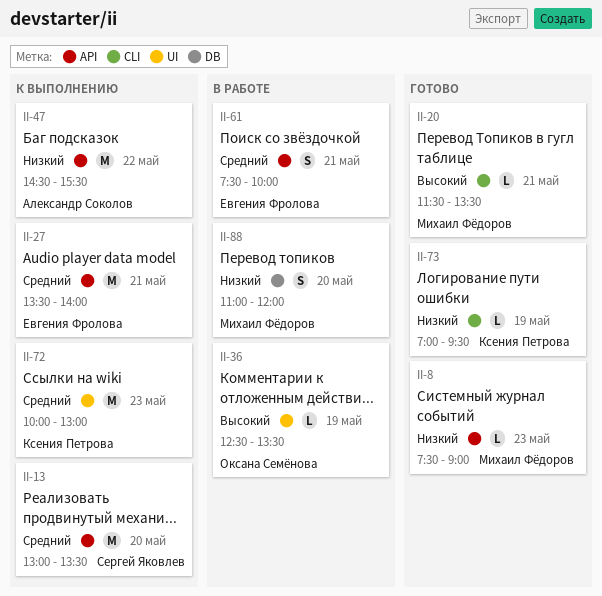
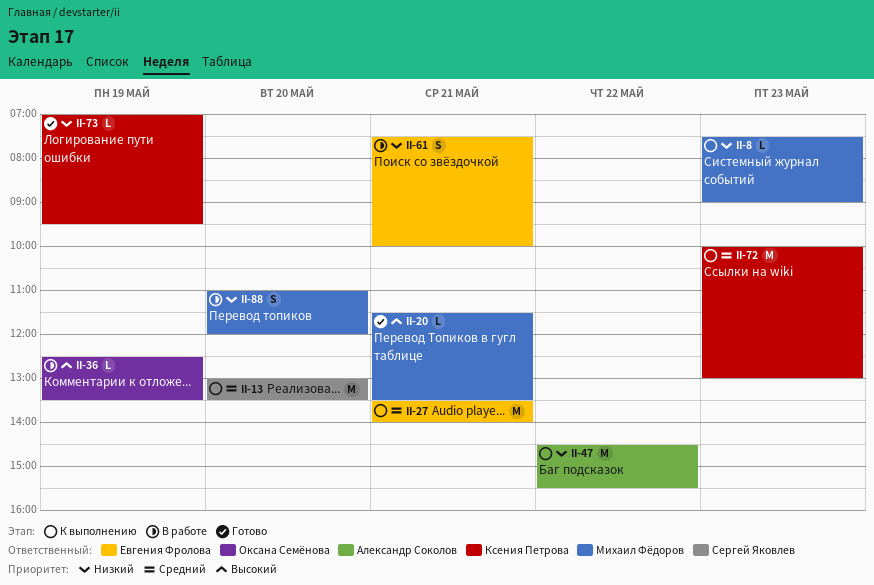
II-8, status: Готово -> К выполнению
II-61, priority: Средний -> Низкий

